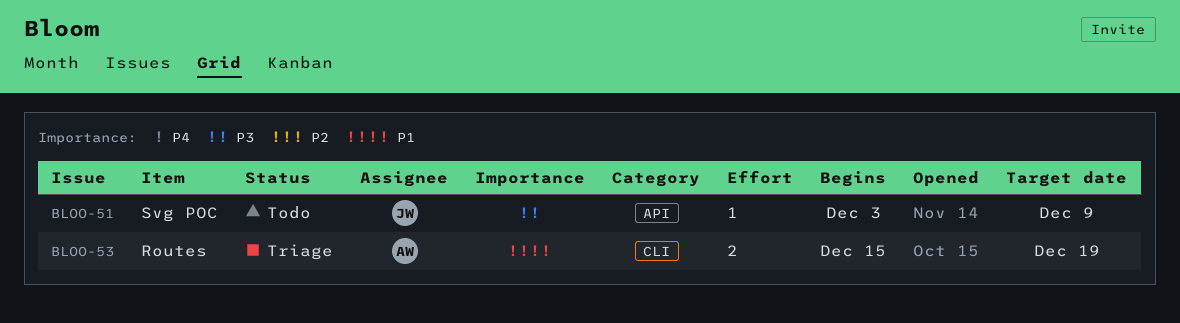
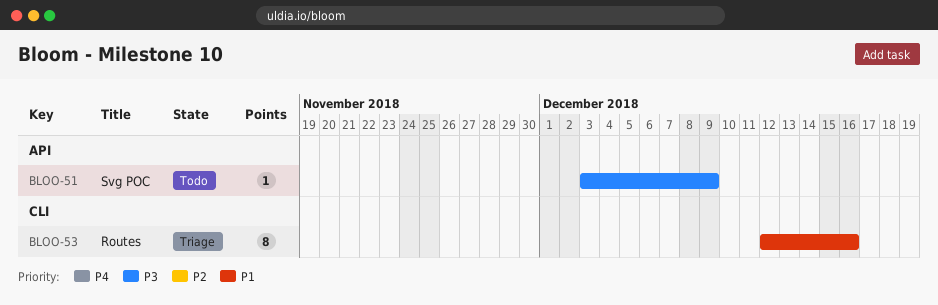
BLOO-53, estimate: 2 -> 8
BLOO-53, start: Dec 15 -> Dec 12
BLOO-53, due: Dec 19 -> Dec 16

